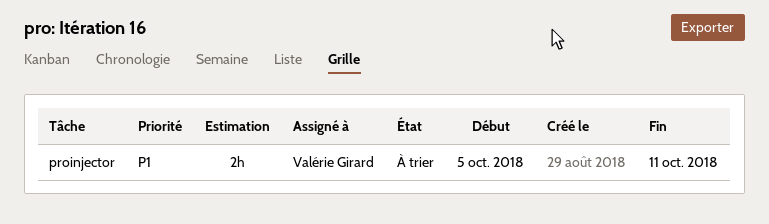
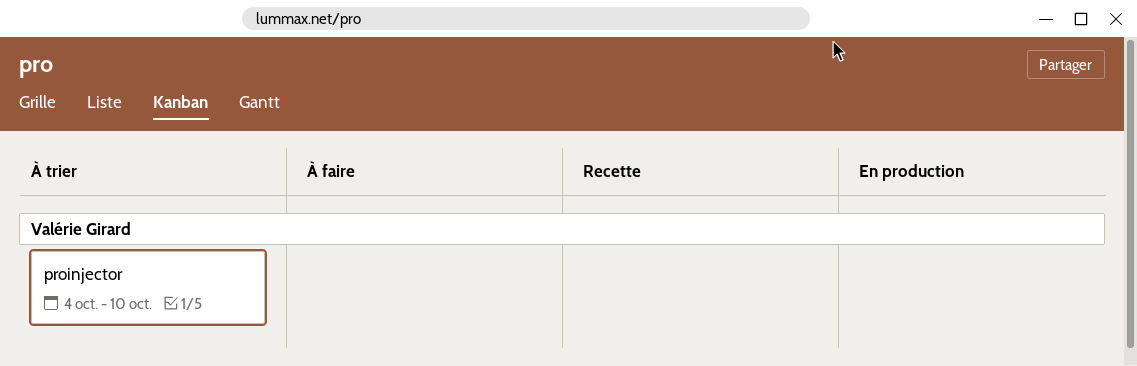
proinjector, start: Oct 5 -> Oct 4
proinjector, due: Oct 11 -> Oct 10

